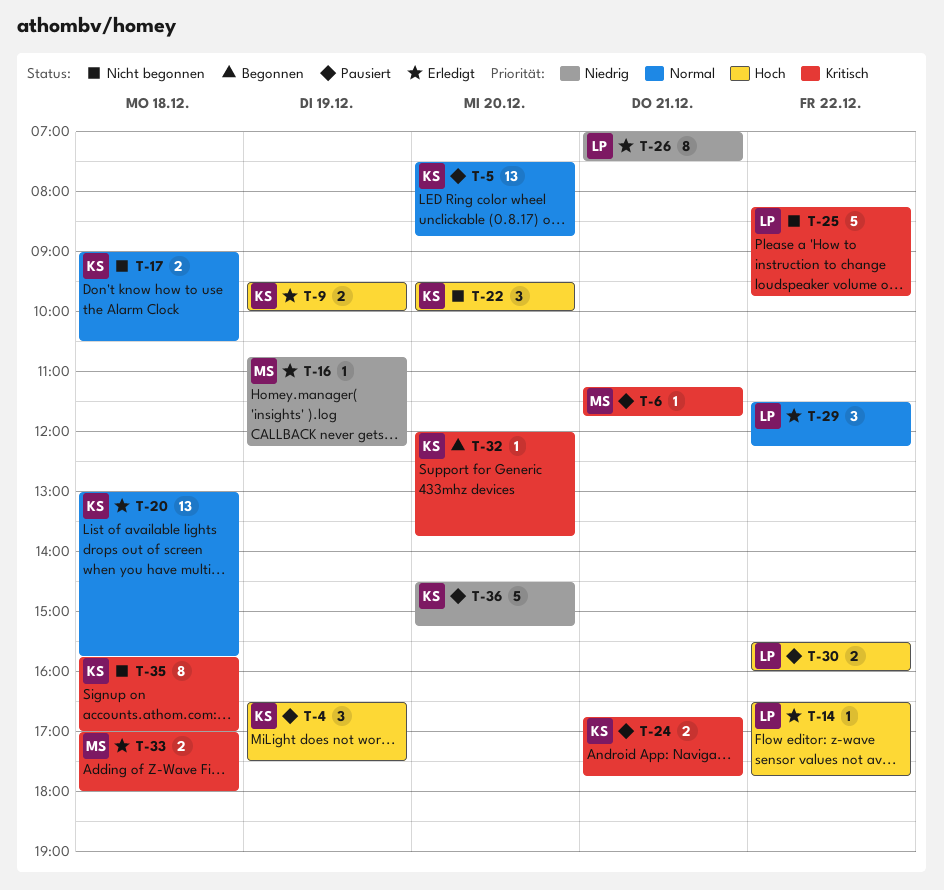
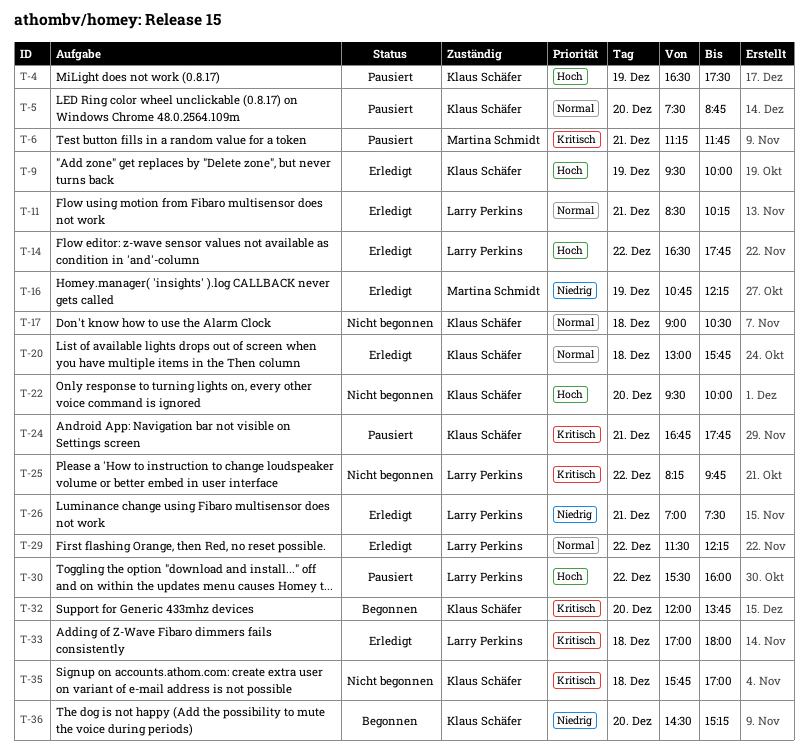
T-11: none -> present
T-33, owner: Martina Schmidt -> Larry Perkins
T-36, status: Pausiert -> Begonnen

